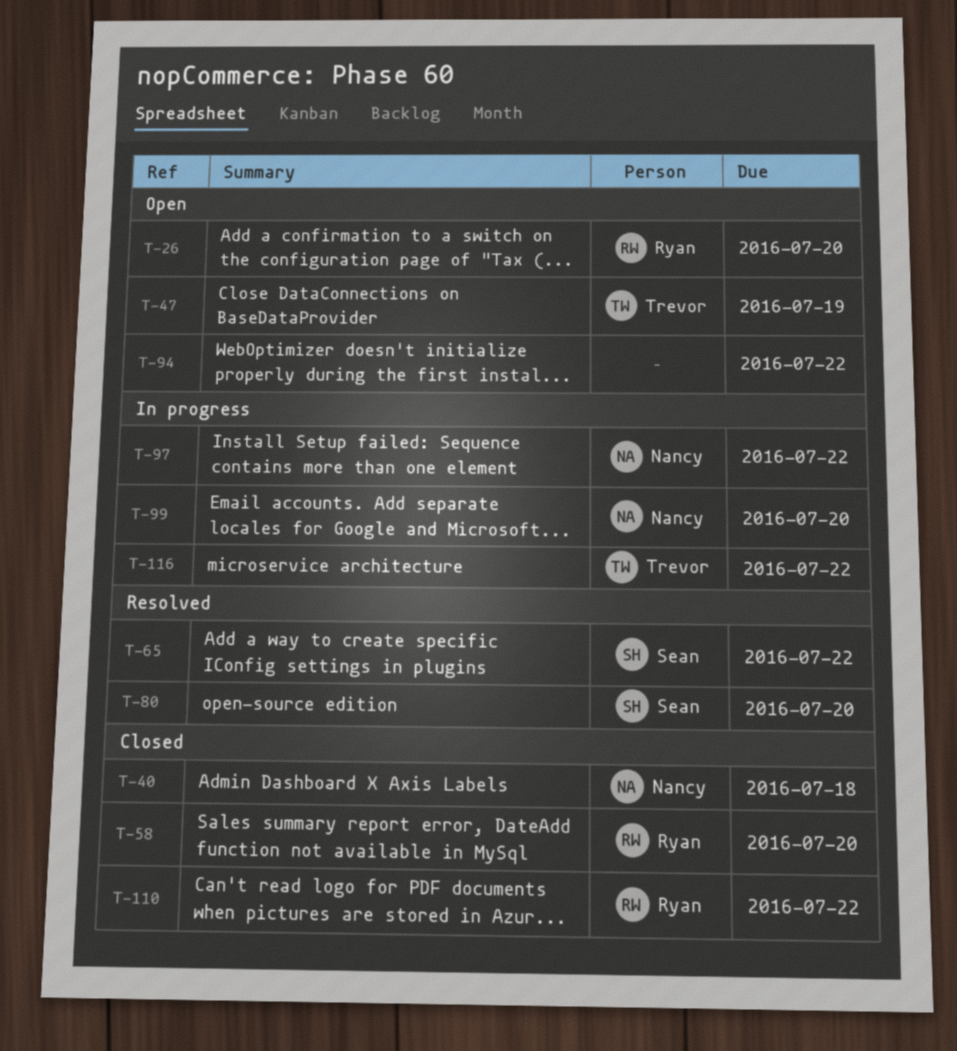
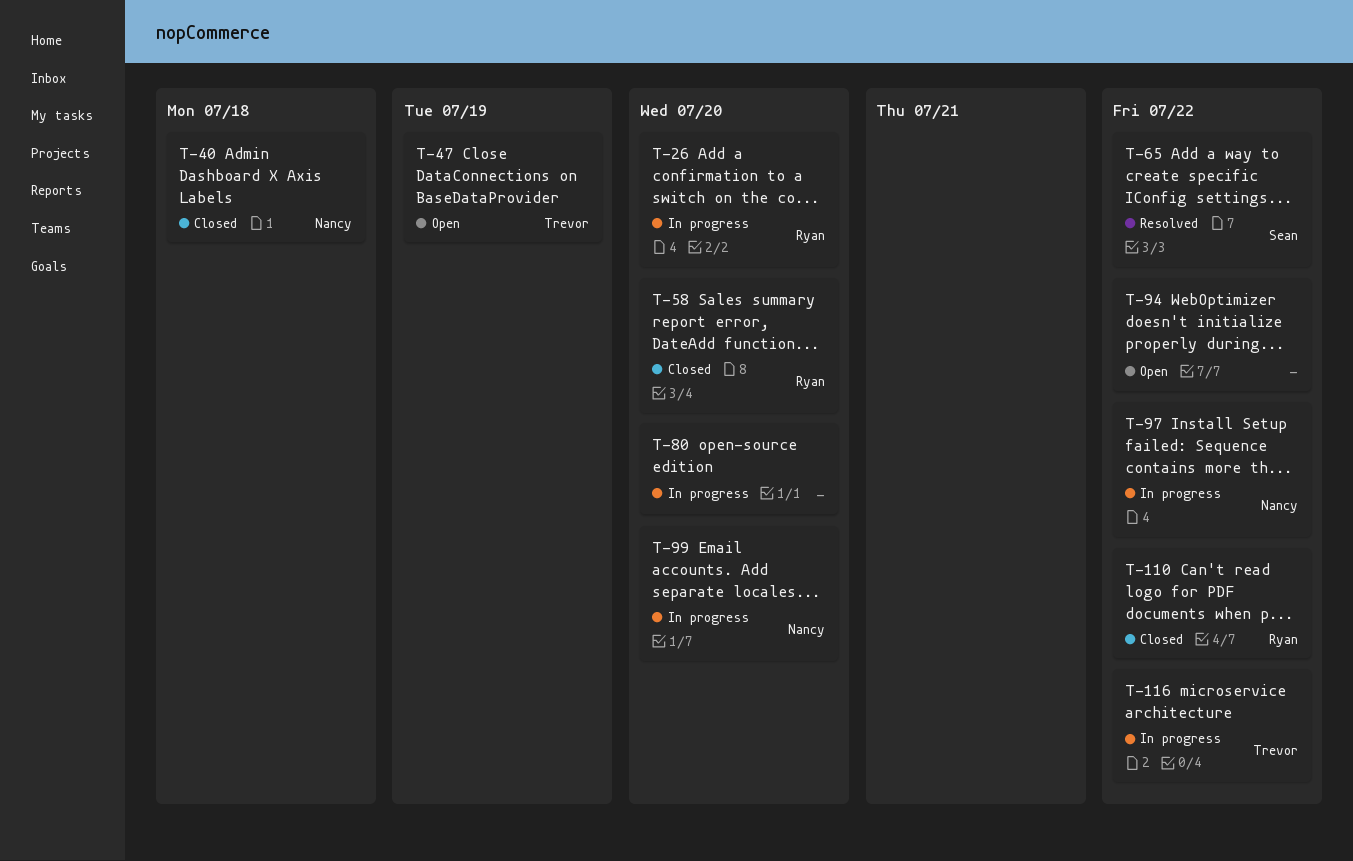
T-26, status: Open -> In progress
T-80, status: Resolved -> In progress
T-80, owner: Sean -> none

